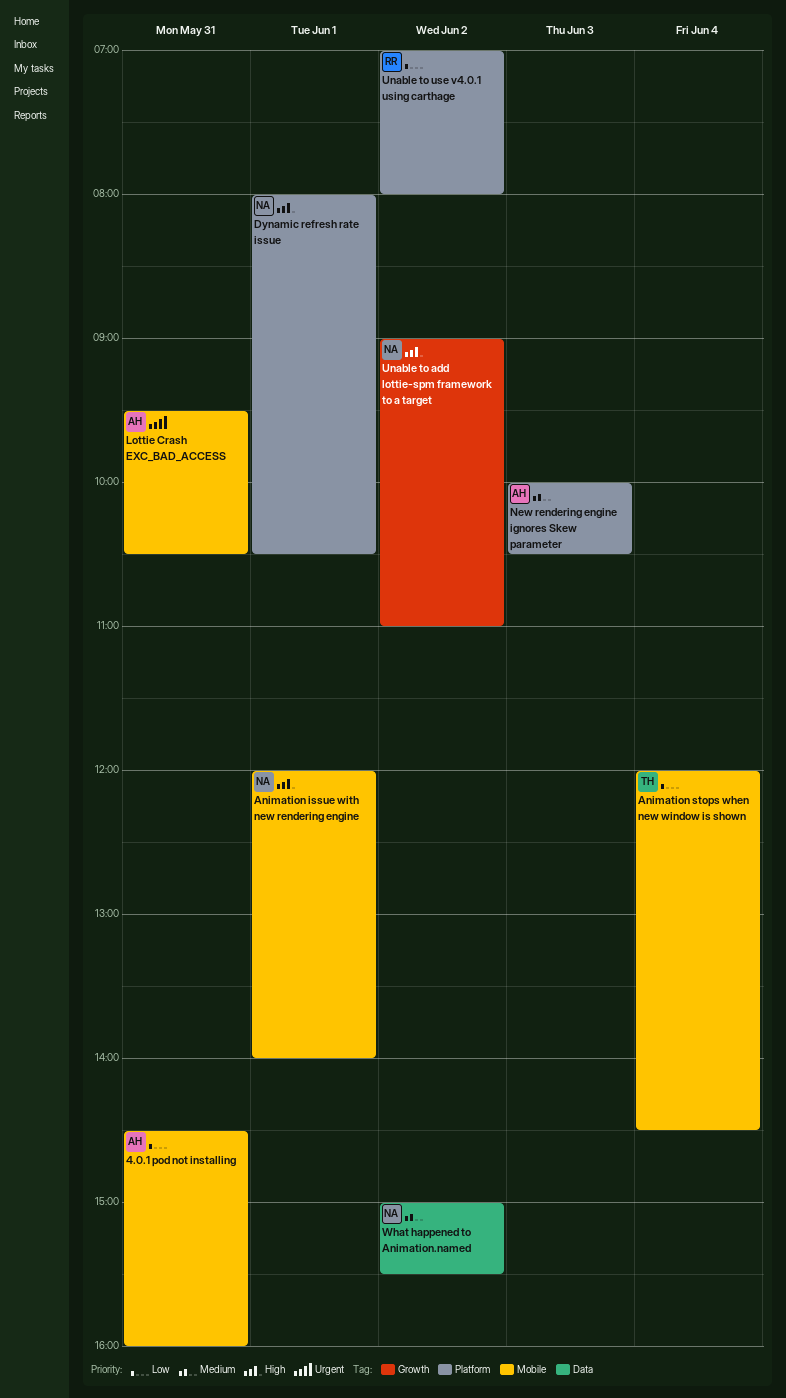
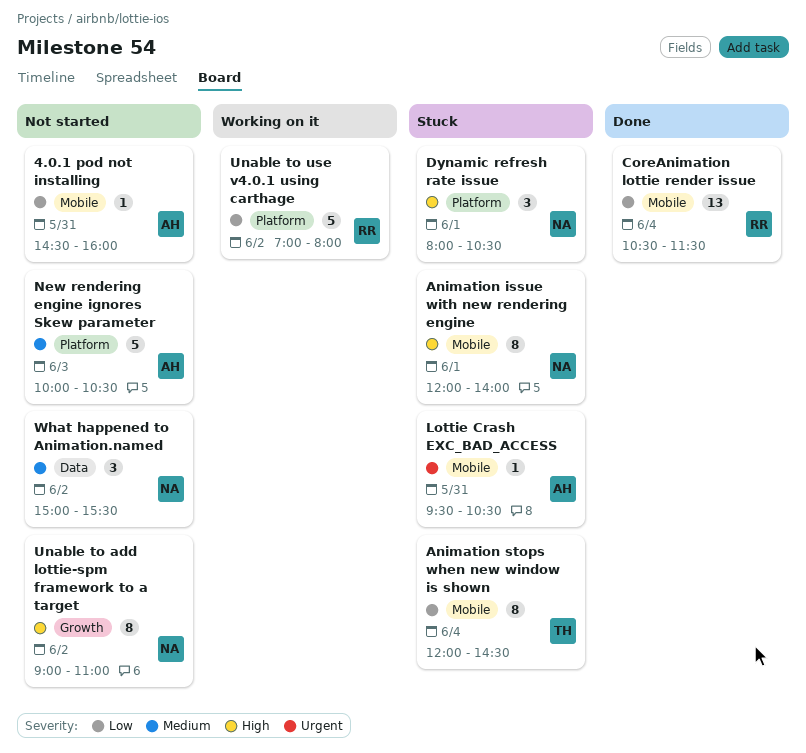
CoreAnimation lottie render issue: none -> present

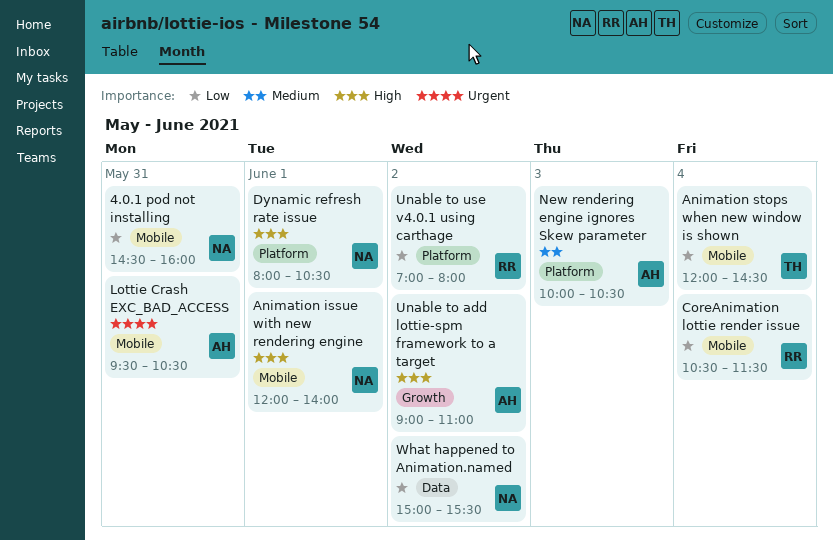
4.0.1 pod not installing, owner: AH -> NA
Unable to add lottie-spm framework to a target, owner: NA -> AH
What happened to Animation.named, priority: Medium -> Low

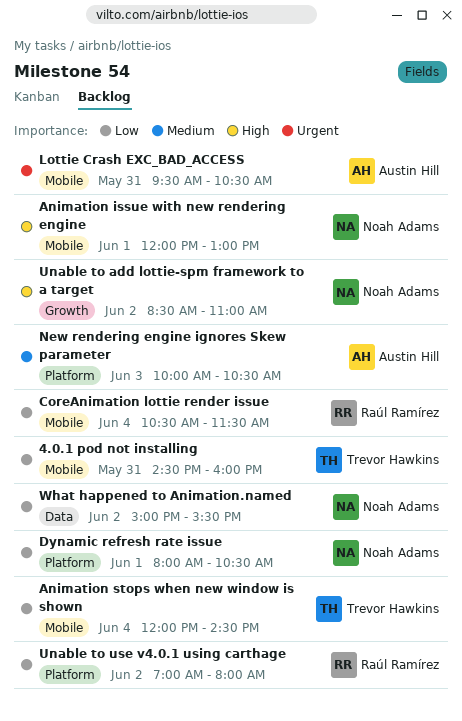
4.0.1 pod not installing, owner: Noah Adams -> Trevor Hawkins
Animation issue with new rendering engine, ends: 14:00 -> 13:00
Dynamic refresh rate issue, priority: High -> Low
Unable to add lottie-spm framework to a target, owner: Austin Hill -> Noah Adams
Unable to add lottie-spm framework to a target, begins: 09:00 -> 08:30

